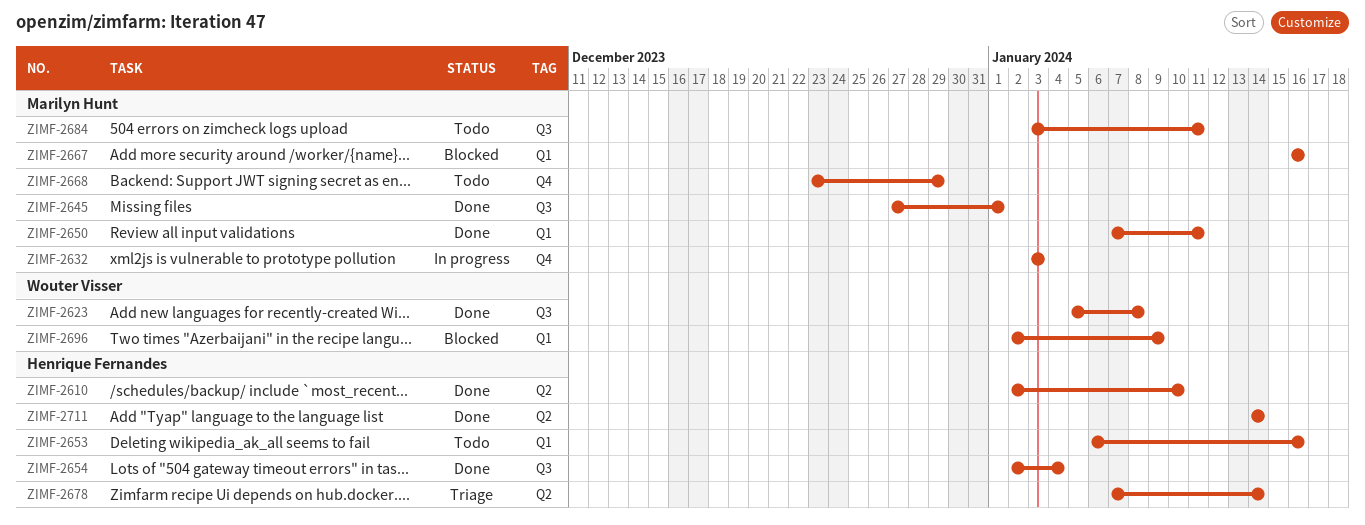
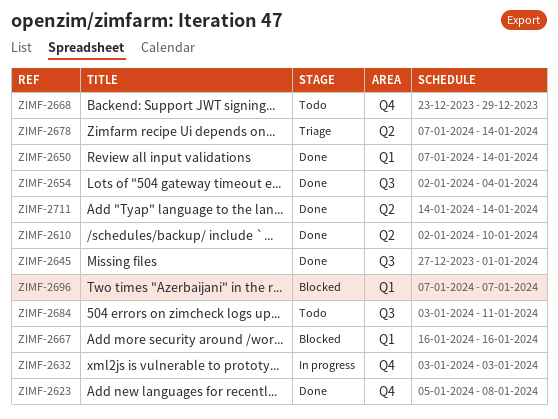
ZIMF-2623, label: Q3 -> Q4
ZIMF-2650, due: Jan 11 -> Jan 14
ZIMF-2653: present -> none
ZIMF-2696, start: Jan 2 -> Jan 7
ZIMF-2696, due: Jan 9 -> Jan 7

